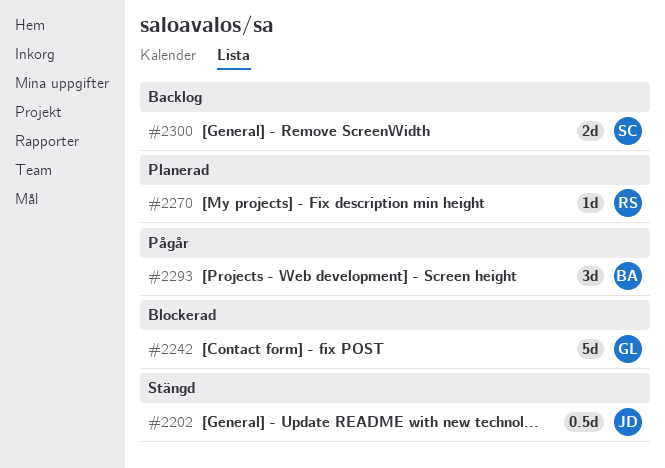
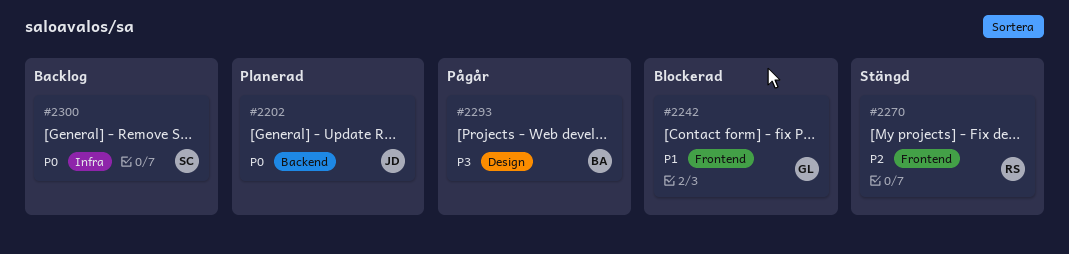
#2202, status: Stängd -> Planerad
#2270, status: Planerad -> Stängd

